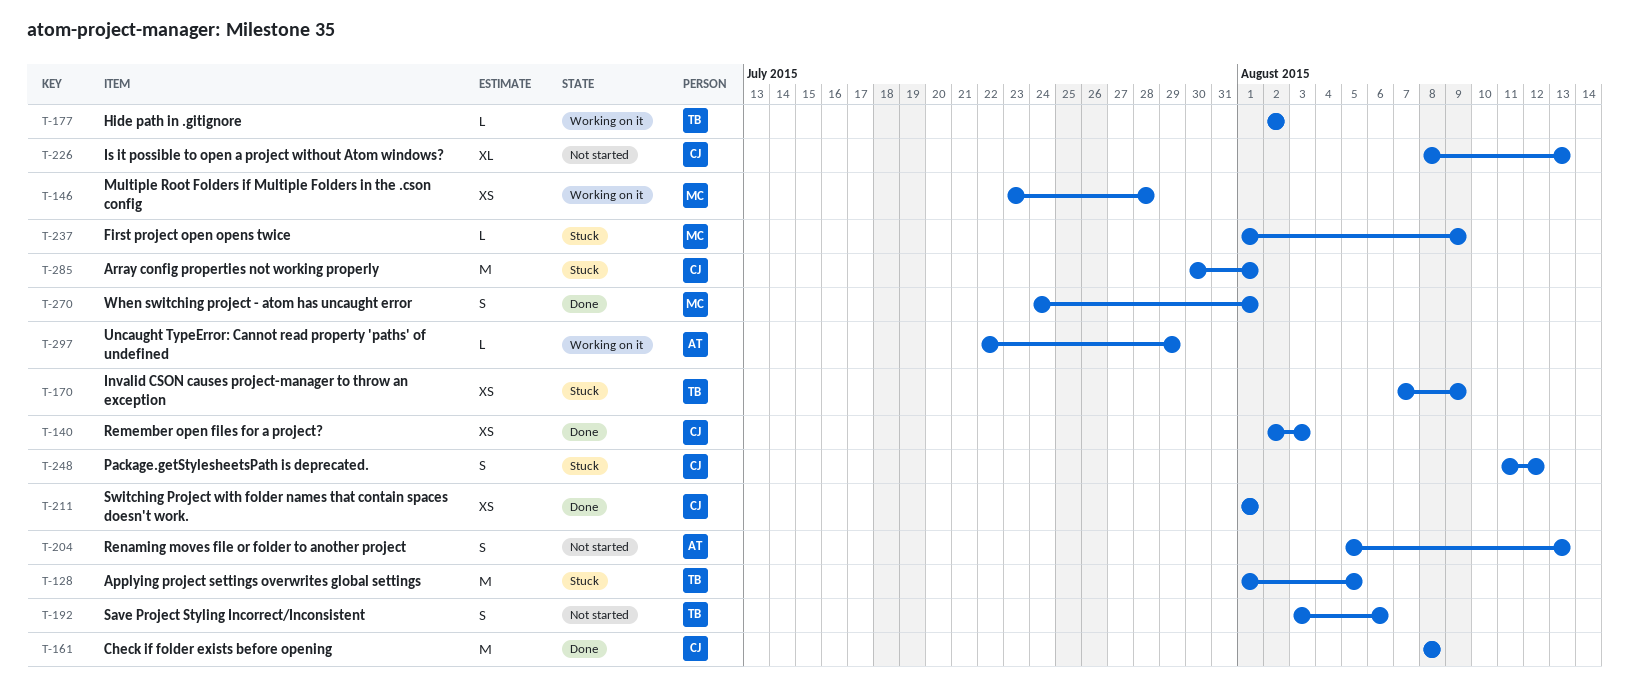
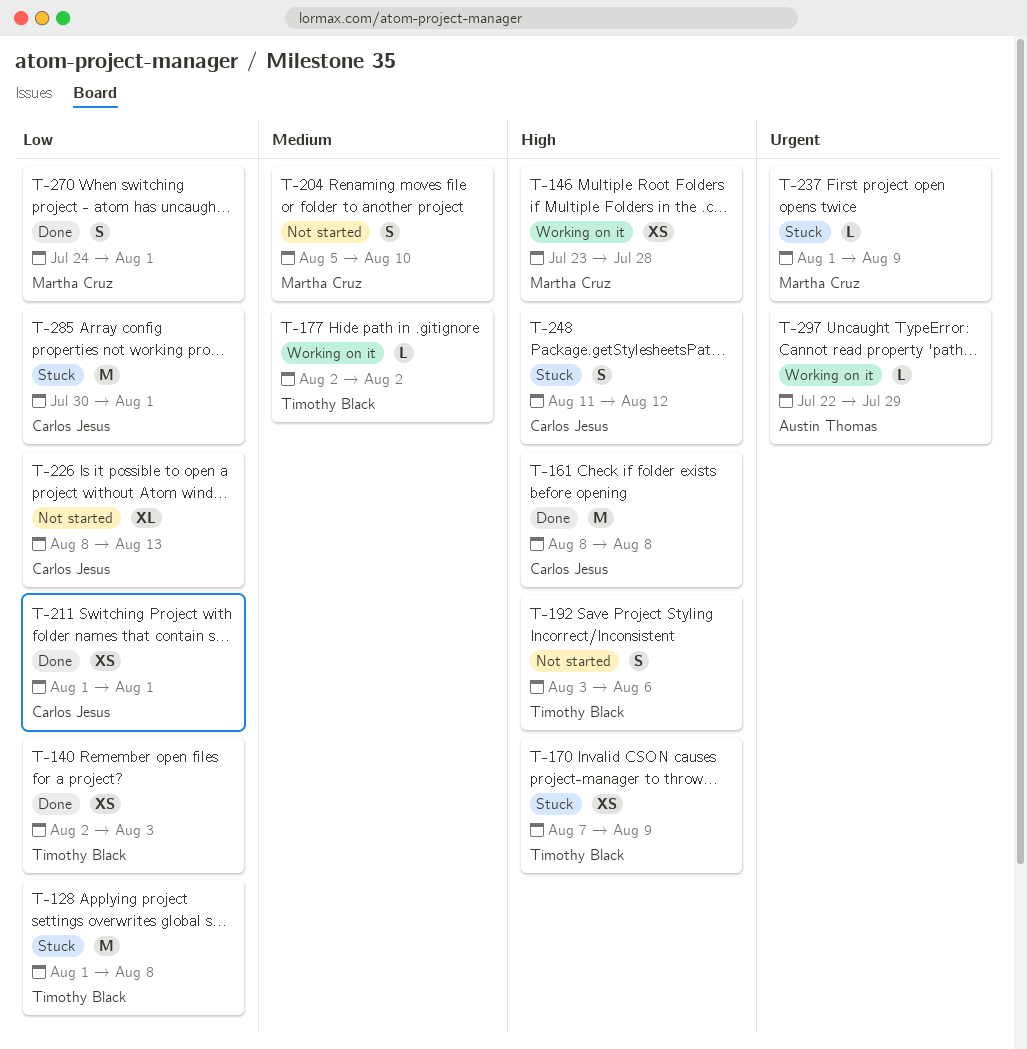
T-128, due: Aug 5 -> Aug 8
T-140, owner: Carlos Jesus -> Timothy Black
T-204, owner: Austin Thomas -> Martha Cruz
T-204, due: Aug 13 -> Aug 10

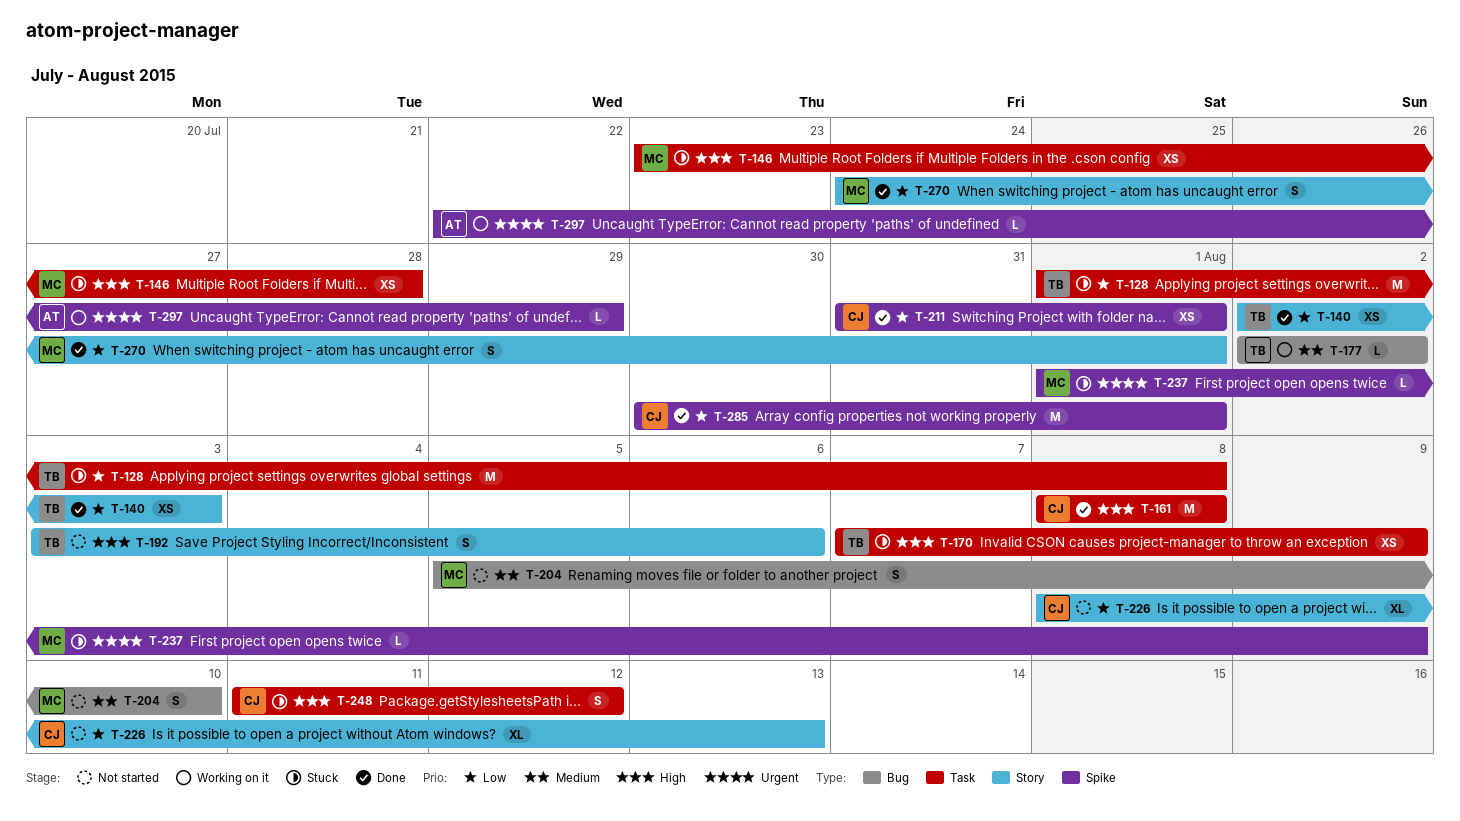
T-146, status: Working on it -> Stuck
T-211, start: Aug 1 -> Jul 31
T-285, status: Stuck -> Done

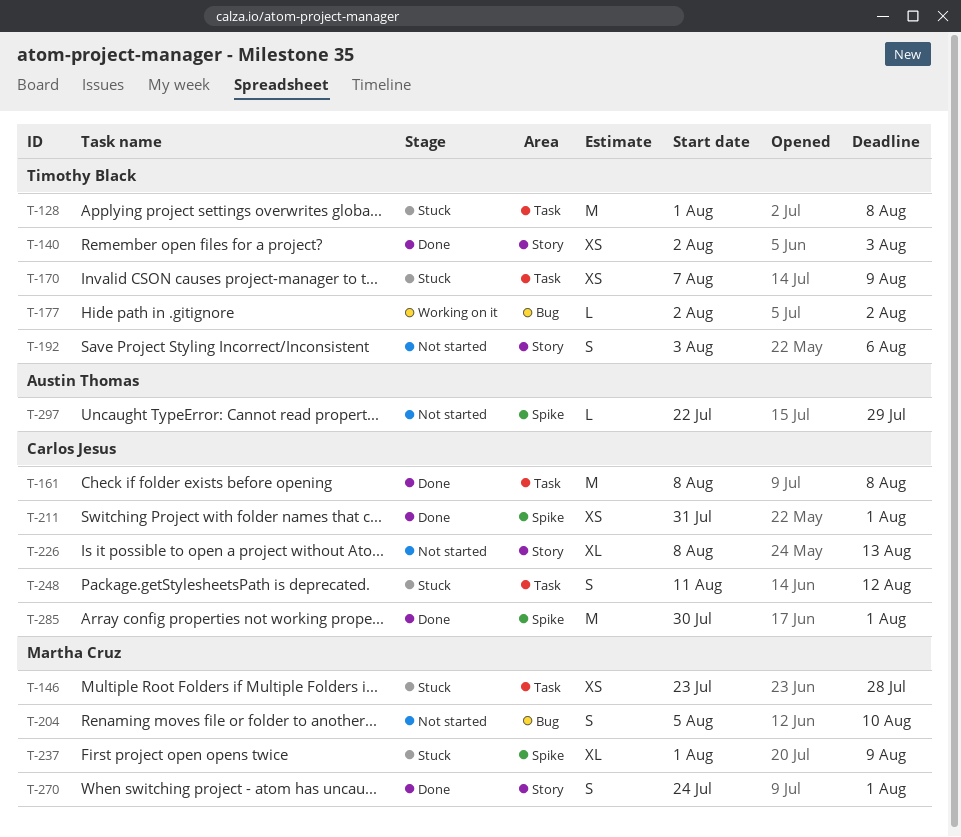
T-237, estimate: L -> XL
T-297, status: Working on it -> Not started

